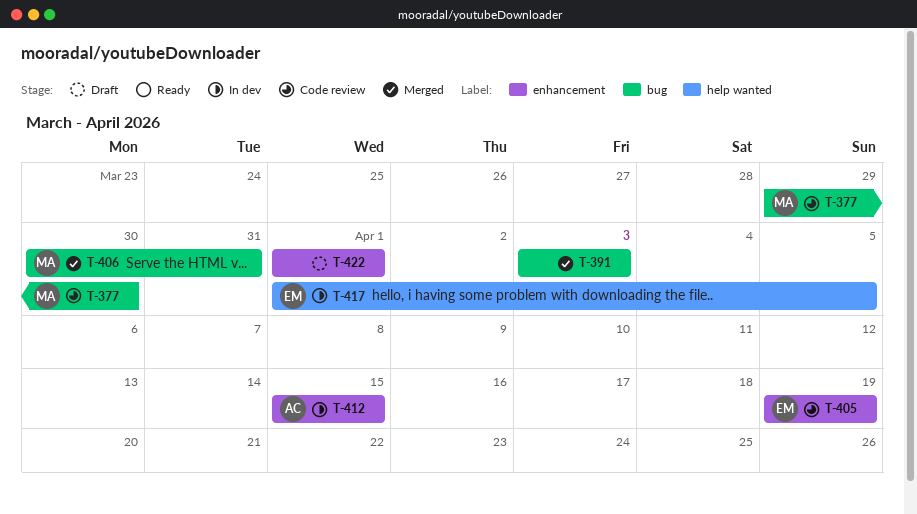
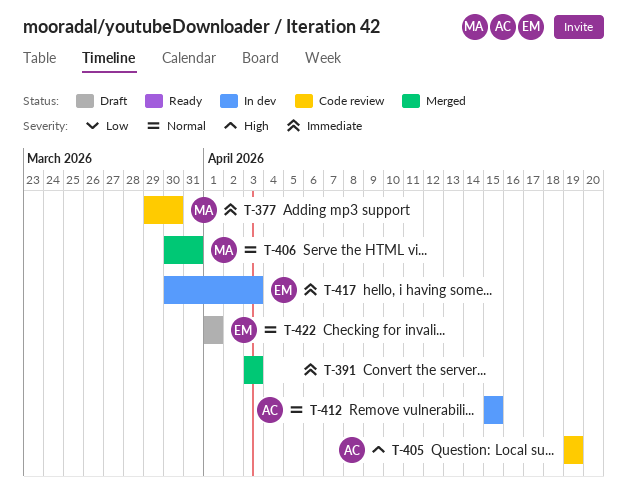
T-405, owner: EM -> AC
T-417, start: Apr 1 -> Mar 30
T-417, due: Apr 5 -> Apr 3
T-422, owner: none -> EM

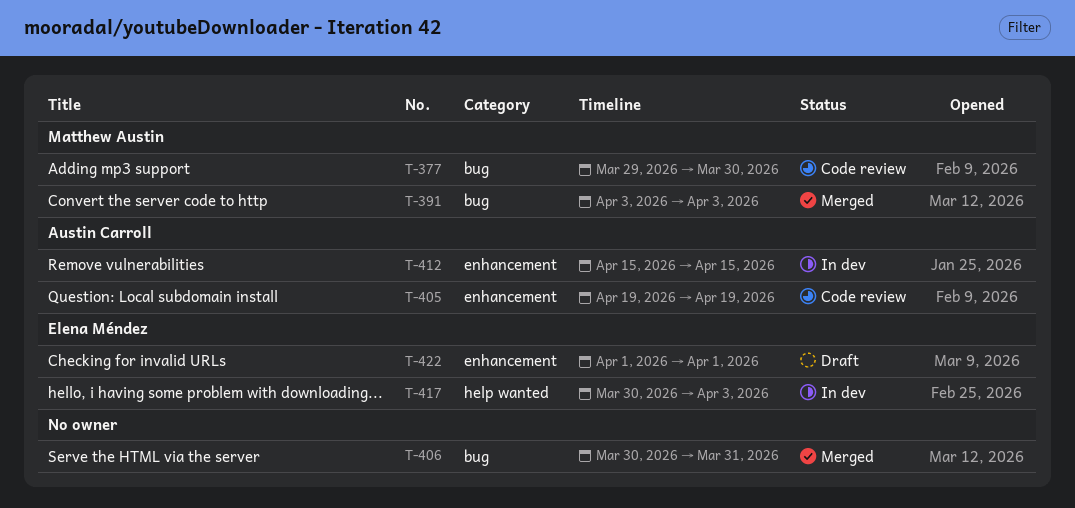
T-391, owner: none -> Matthew Austin
T-406, owner: Matthew Austin -> none

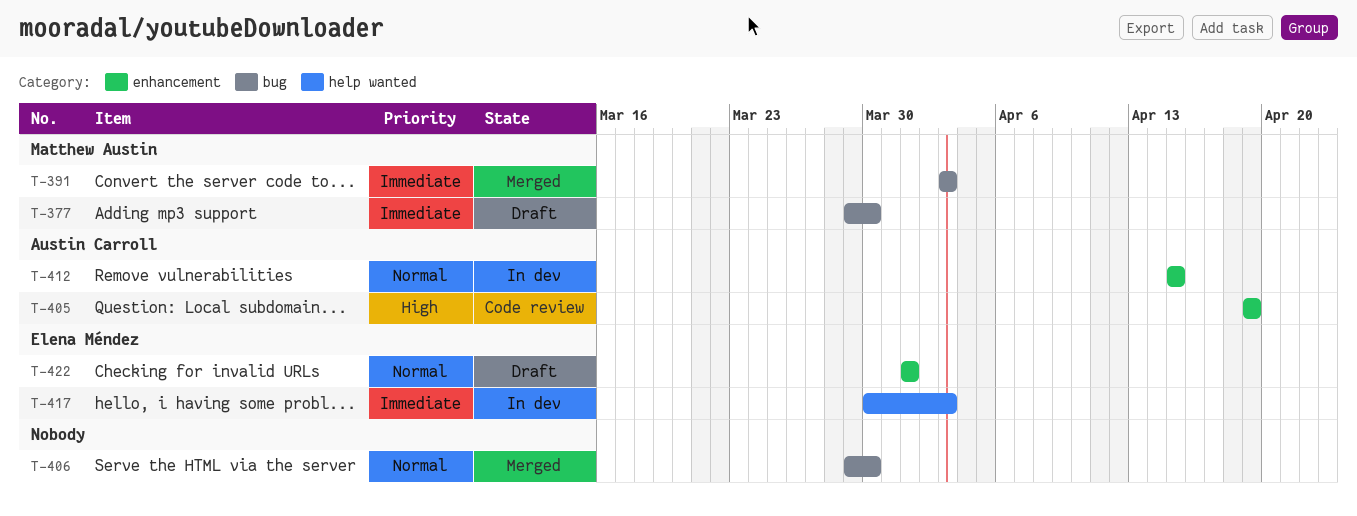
T-377, status: Code review -> Draft
T-406, start: Mar 30 -> Mar 29
T-406, due: Mar 31 -> Mar 30

